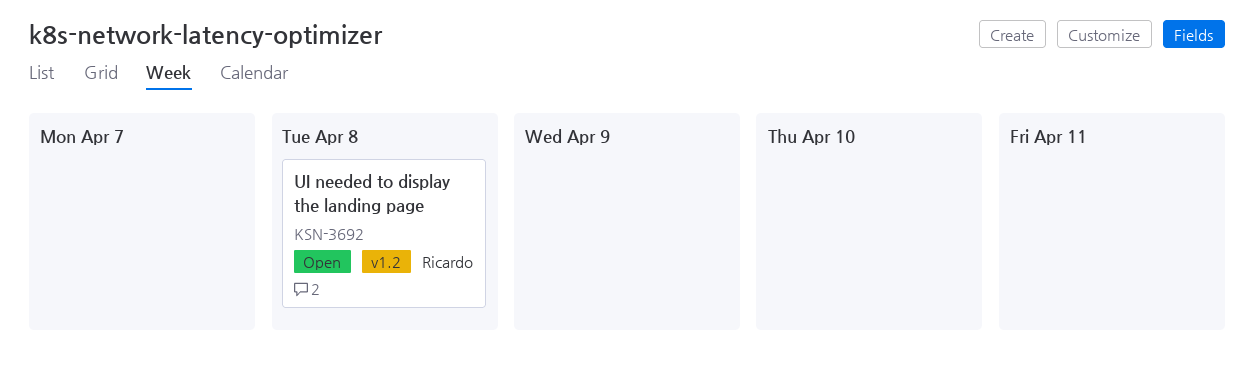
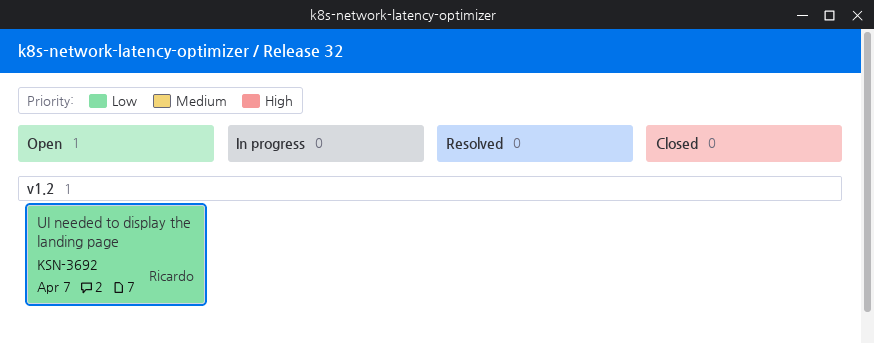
KSN-3692, due: Apr 8 -> Apr 7

